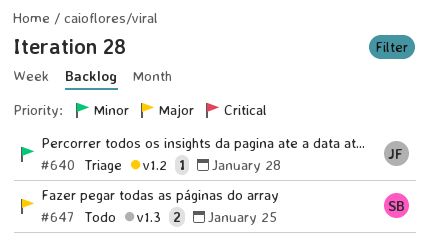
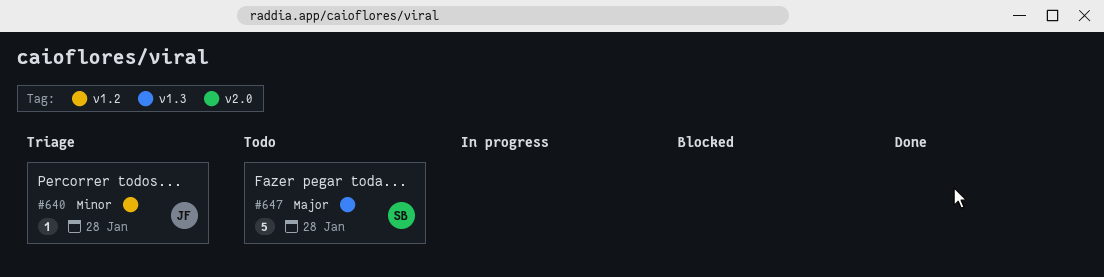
#647, estimate: 2 -> 5
#647, due: Jan 25 -> Jan 28

